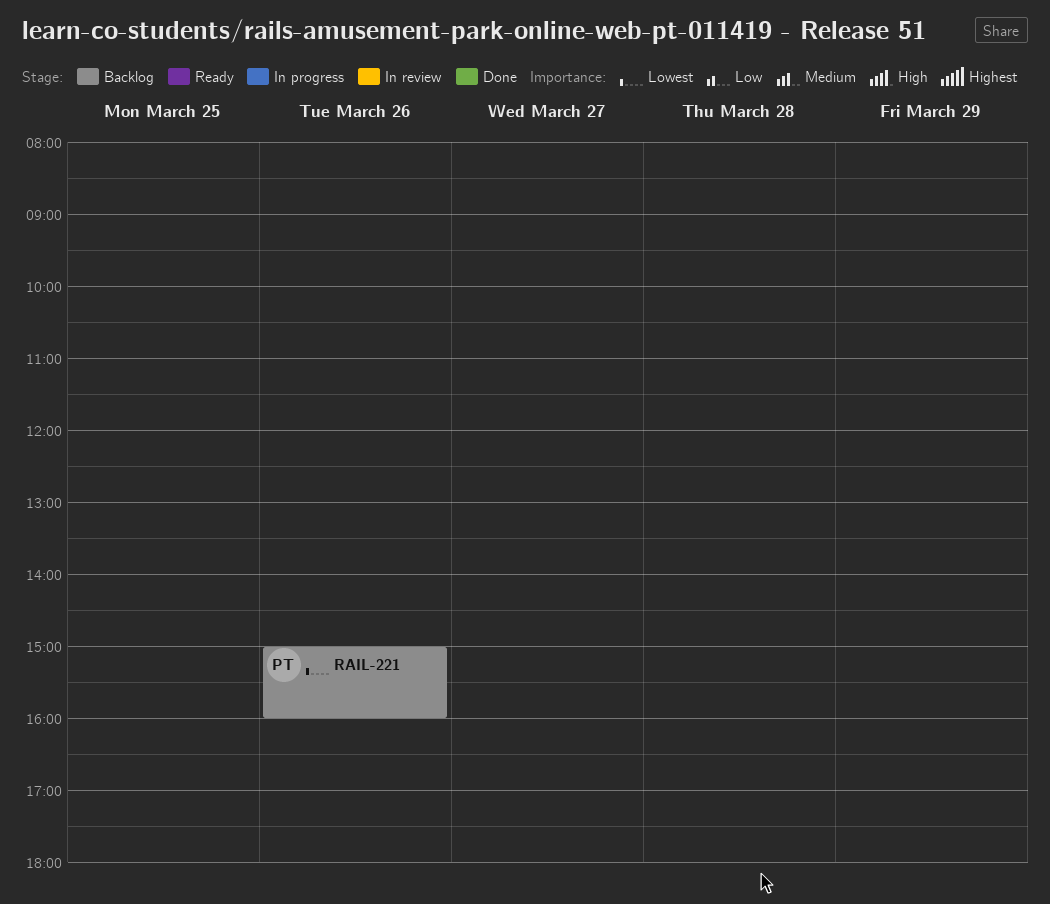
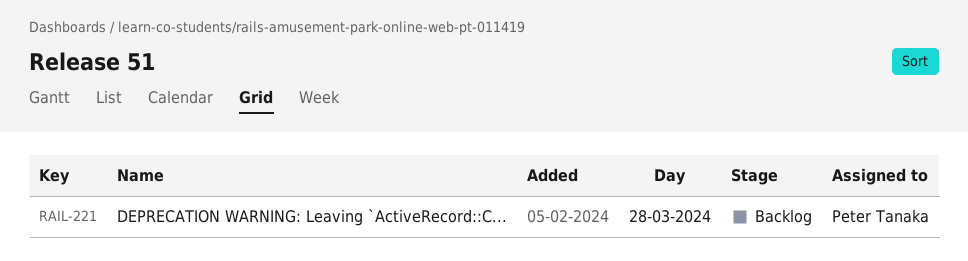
RAIL-221, day: Mar 26 -> Mar 28

